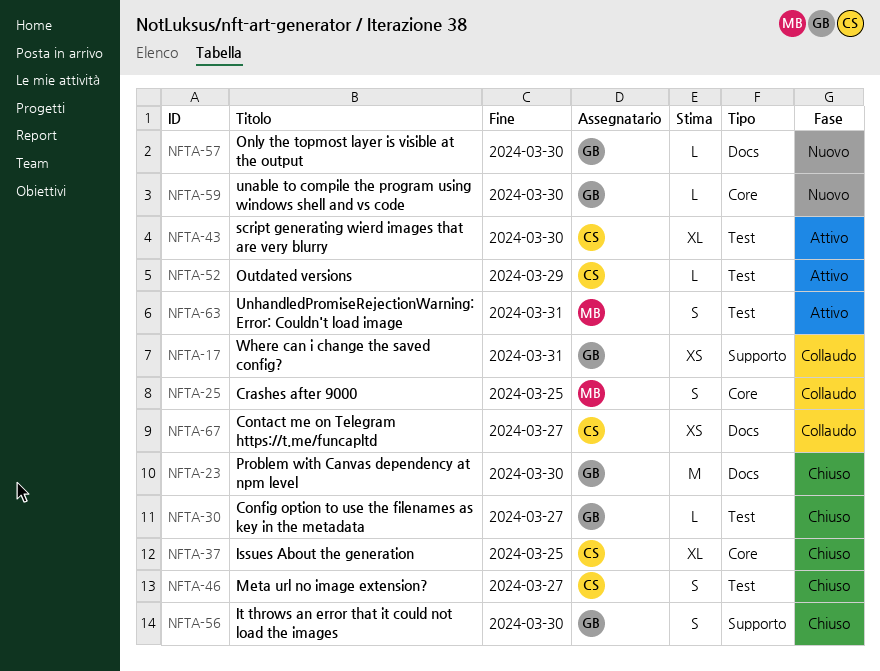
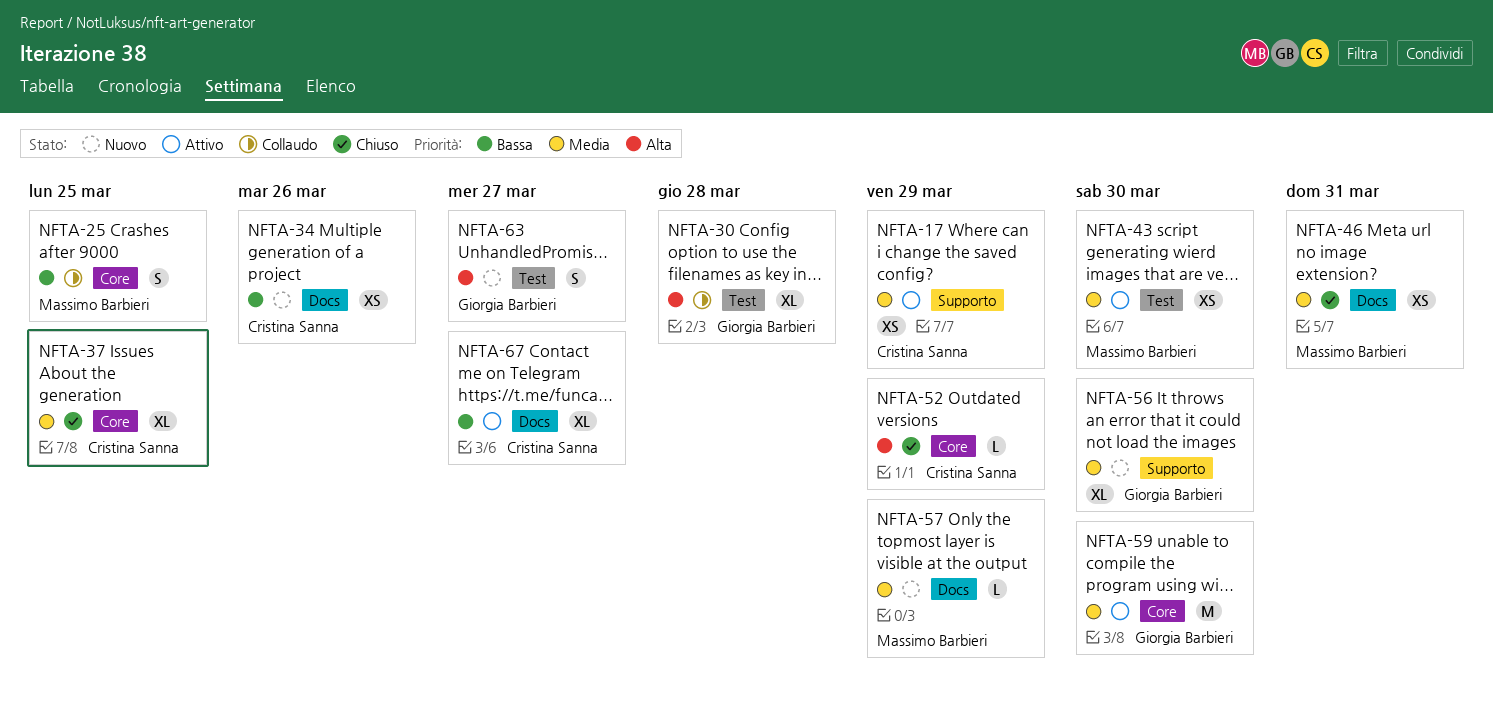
NFTA-17, status: Collaudo -> Attivo
NFTA-17, owner: Giorgia Barbieri -> Cristina Sanna
NFTA-17, due: Mar 31 -> Mar 29
NFTA-23: present -> none
NFTA-30, status: Chiuso -> Collaudo
NFTA-30, estimate: L -> XL
NFTA-30, due: Mar 27 -> Mar 28
NFTA-34: none -> present
NFTA-43, owner: Cristina Sanna -> Massimo Barbieri
NFTA-43, estimate: XL -> XS
NFTA-46, owner: Cristina Sanna -> Massimo Barbieri
NFTA-46, label: Test -> Docs
NFTA-46, estimate: S -> XS
NFTA-46, due: Mar 27 -> Mar 31
NFTA-52, status: Attivo -> Chiuso
NFTA-52, label: Test -> Core
NFTA-56, status: Chiuso -> Nuovo
NFTA-56, estimate: S -> XL
NFTA-57, owner: Giorgia Barbieri -> Massimo Barbieri
NFTA-57, due: Mar 30 -> Mar 29
NFTA-59, status: Nuovo -> Attivo
NFTA-59, estimate: L -> M
NFTA-63, status: Attivo -> Nuovo
NFTA-63, owner: Massimo Barbieri -> Giorgia Barbieri
NFTA-63, due: Mar 31 -> Mar 27
NFTA-67, status: Collaudo -> Attivo
NFTA-67, estimate: XS -> XL

